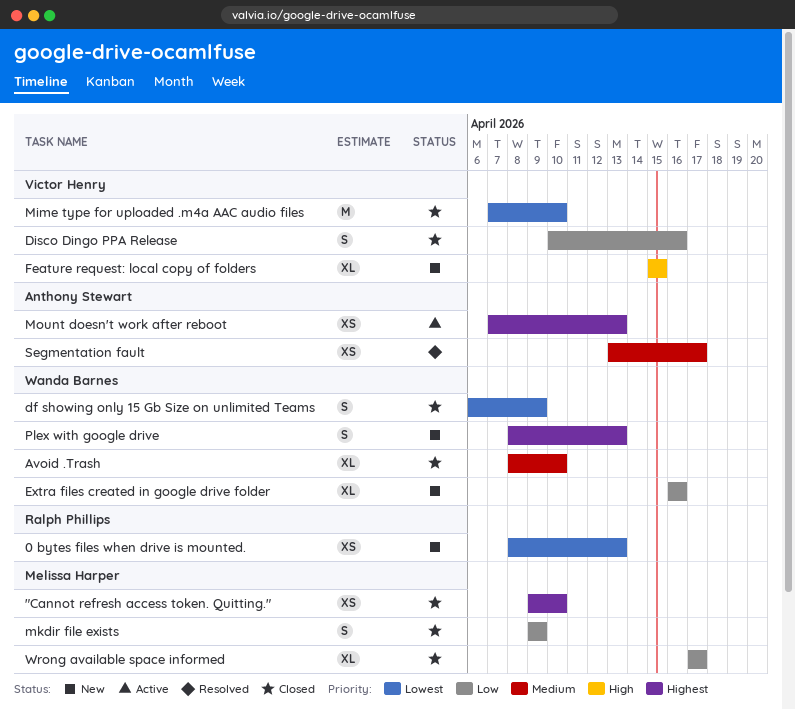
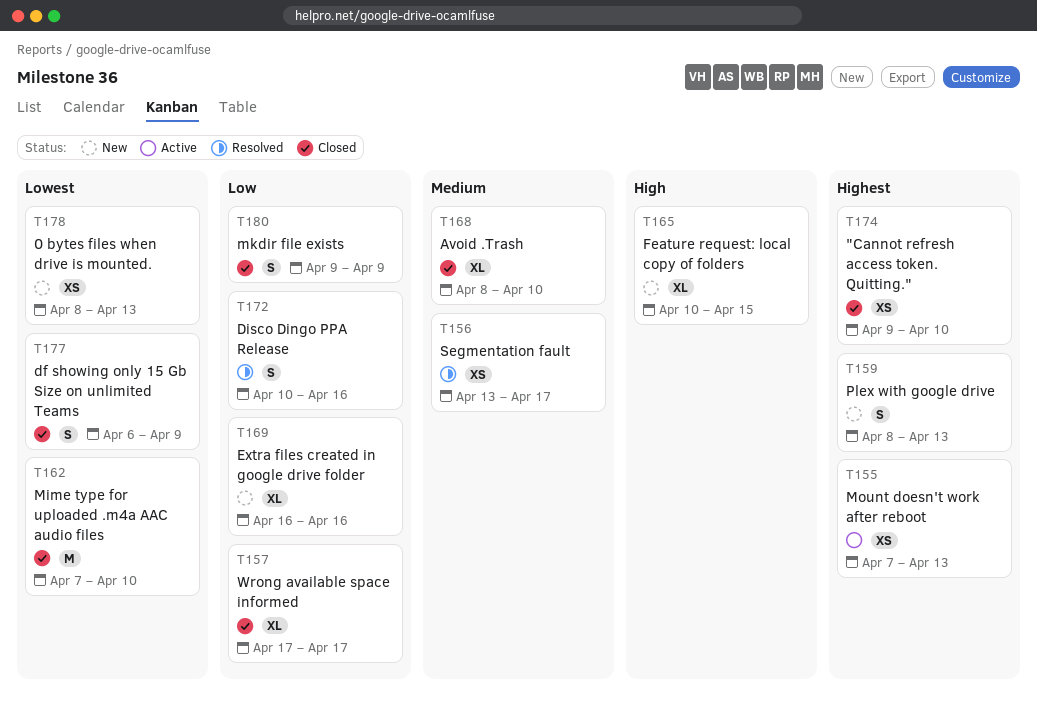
Disco Dingo PPA Release, status: Closed -> Resolved
Feature request: local copy of folders, start: Apr 15 -> Apr 10

